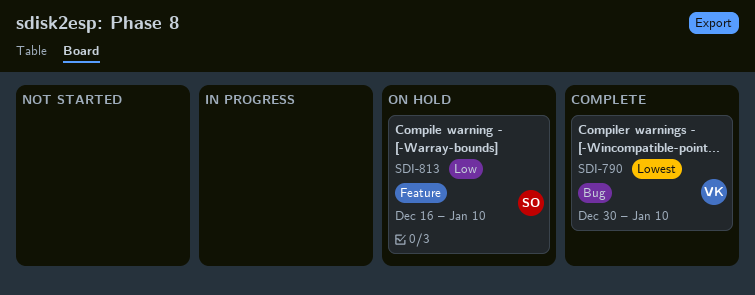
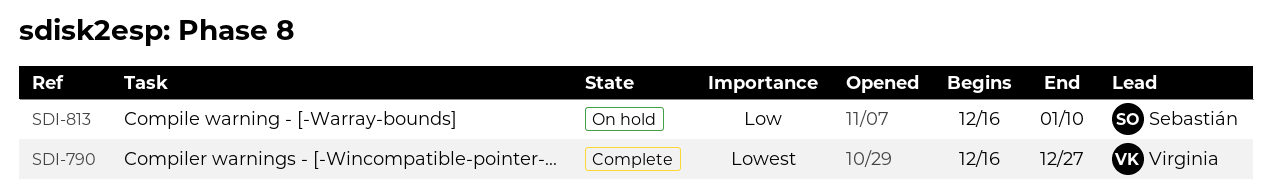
SDI-790, start: Dec 30 -> Dec 16
SDI-790, due: Jan 10 -> Dec 27

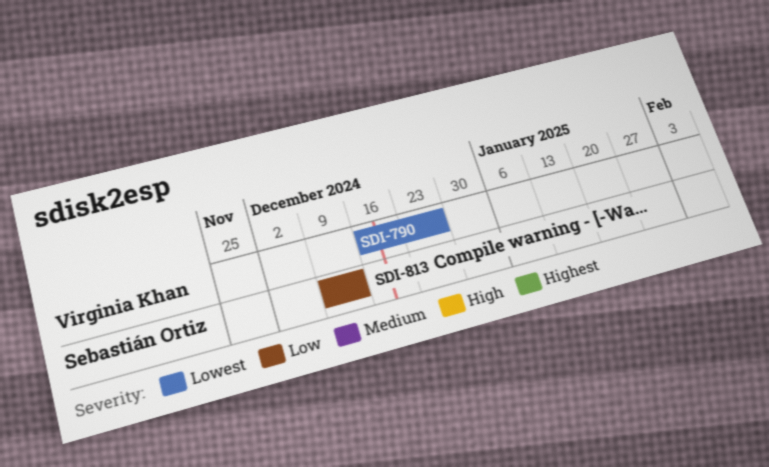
SDI-813, start: Dec 16 -> Dec 9
SDI-813, due: Jan 10 -> Dec 13

